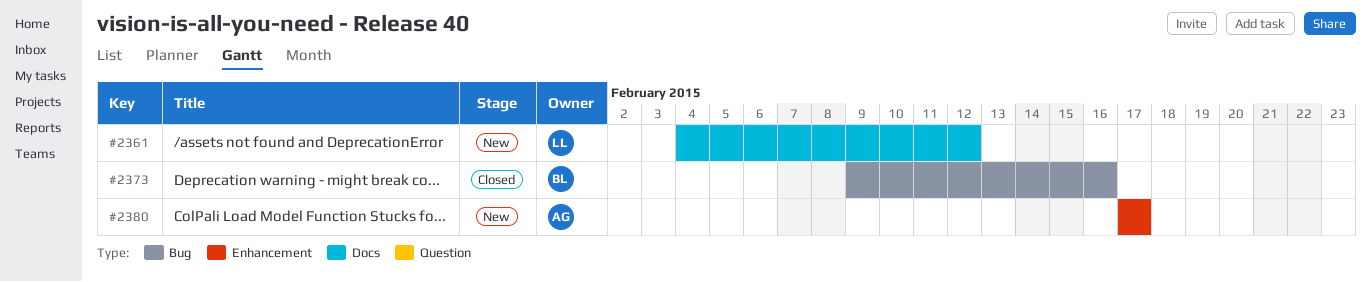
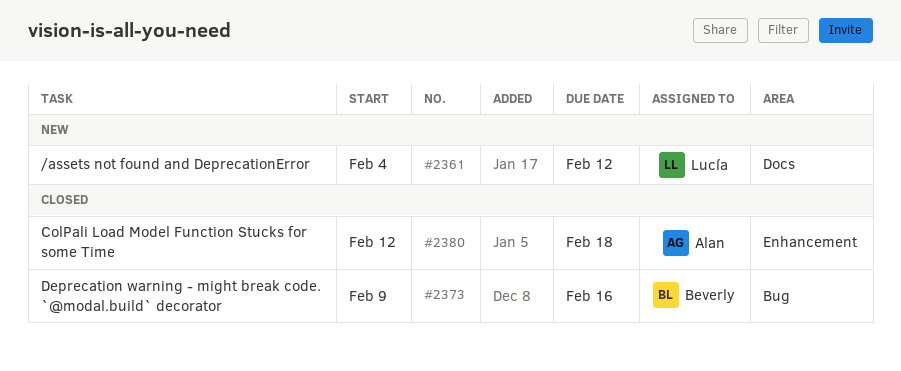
#2380, status: New -> Closed
#2380, start: Feb 17 -> Feb 12
#2380, due: Feb 17 -> Feb 18

